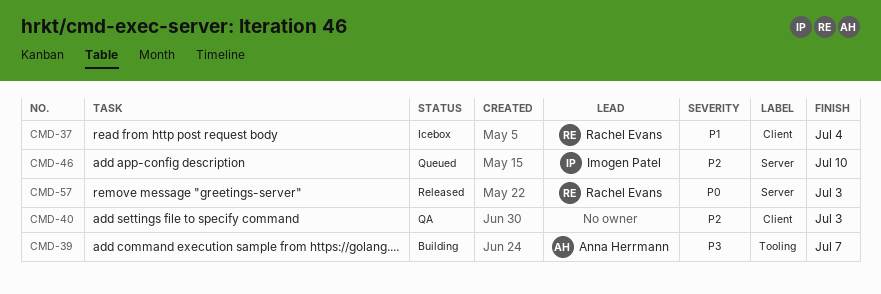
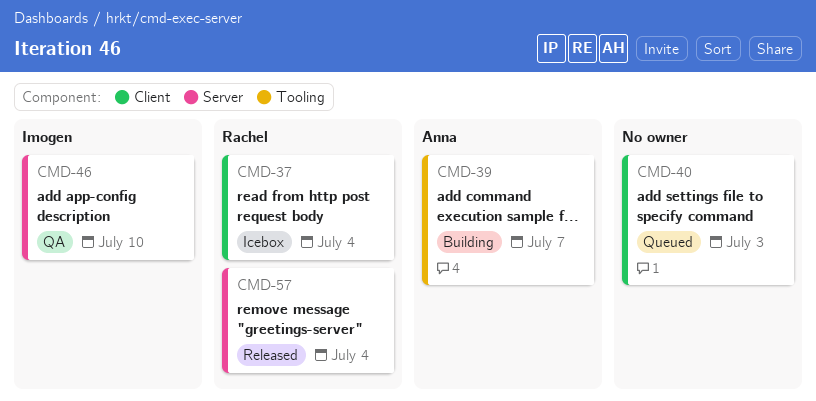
CMD-40, status: QA -> Queued
CMD-46, status: Queued -> QA
CMD-57, due: Jul 3 -> Jul 4

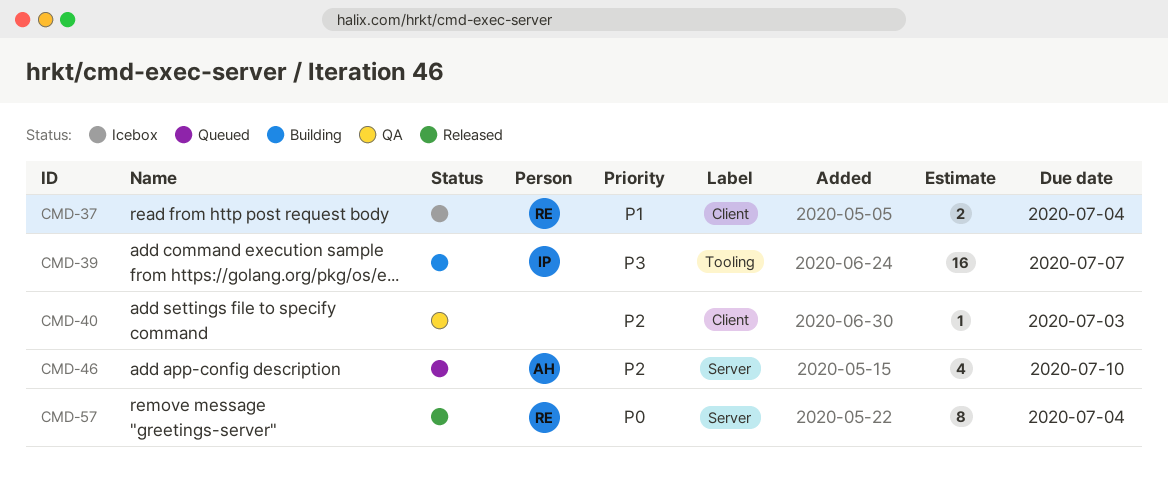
CMD-39, owner: Anna -> Imogen
CMD-40, status: Queued -> QA
CMD-46, status: QA -> Queued
CMD-46, owner: Imogen -> Anna

